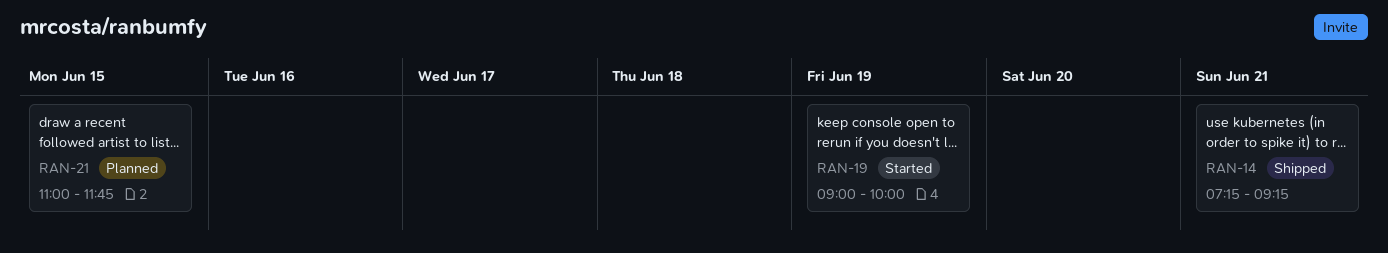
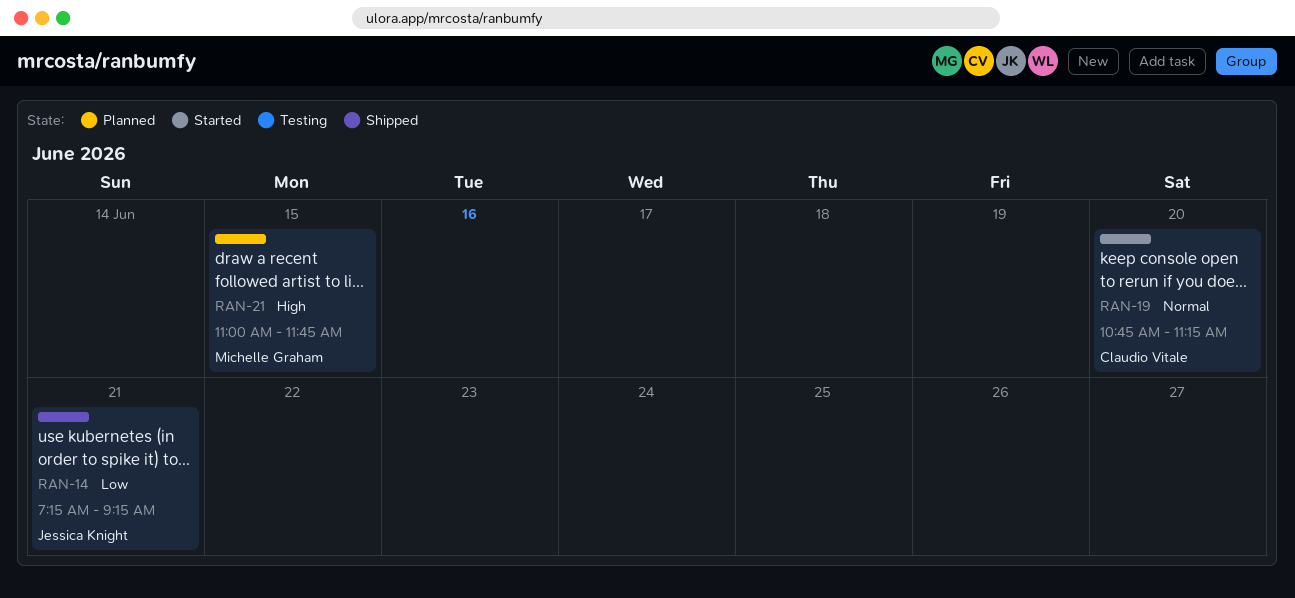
RAN-19, day: Jun 19 -> Jun 20
RAN-19, begins: 09:00 -> 10:45
RAN-19, ends: 10:00 -> 11:15

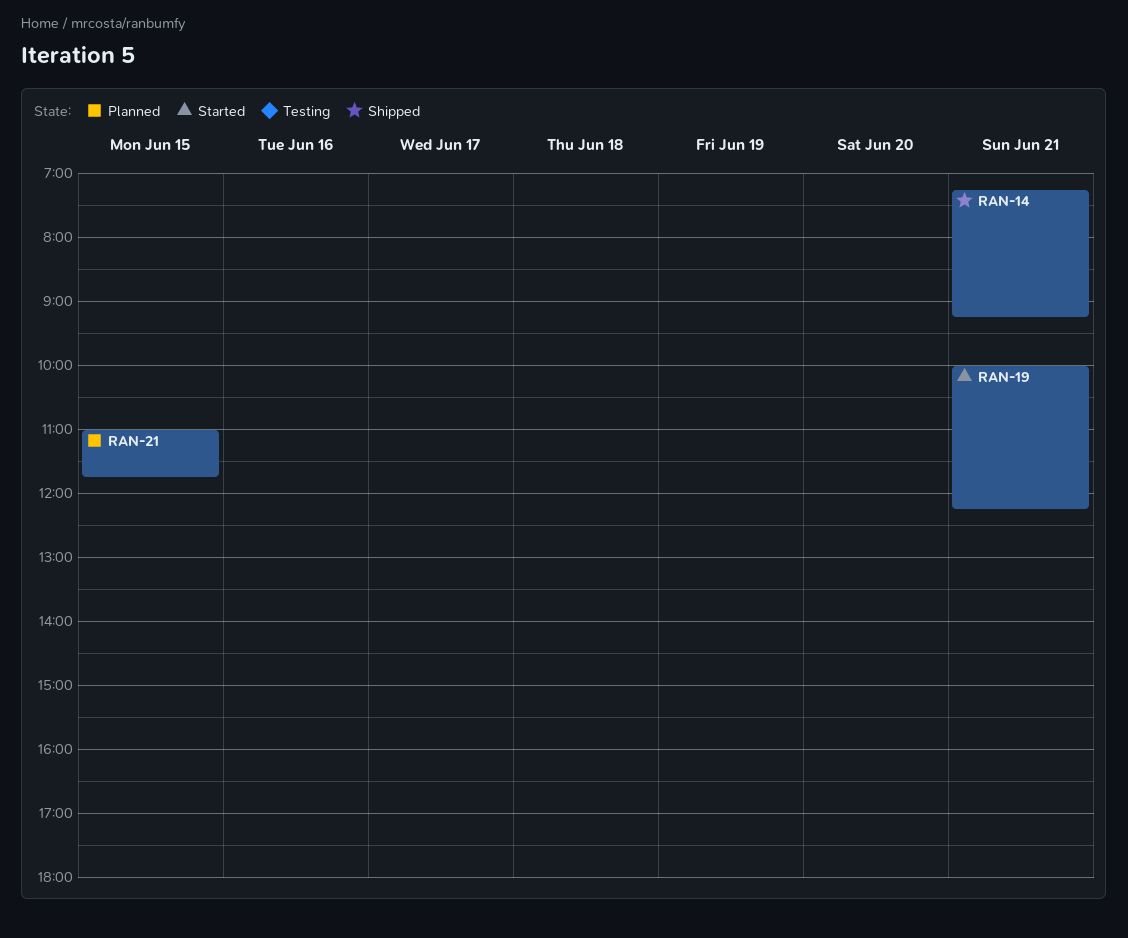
RAN-19, day: Jun 20 -> Jun 21
RAN-19, begins: 10:45 -> 10:00
RAN-19, ends: 11:15 -> 12:15

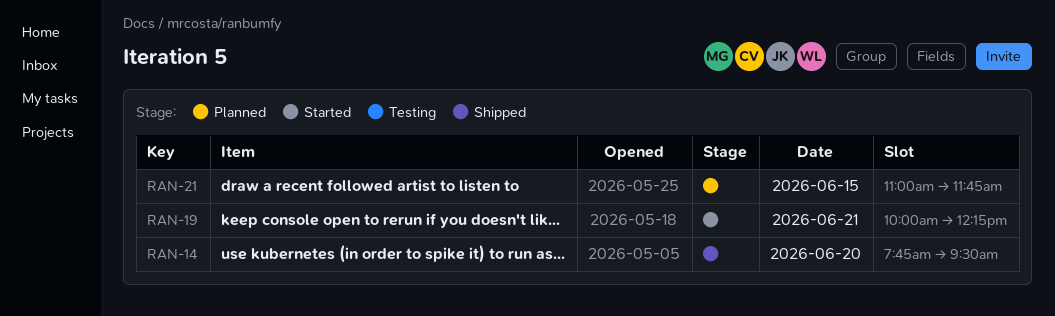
RAN-14, day: Jun 21 -> Jun 20
RAN-14, begins: 07:15 -> 07:45
RAN-14, ends: 09:15 -> 09:30

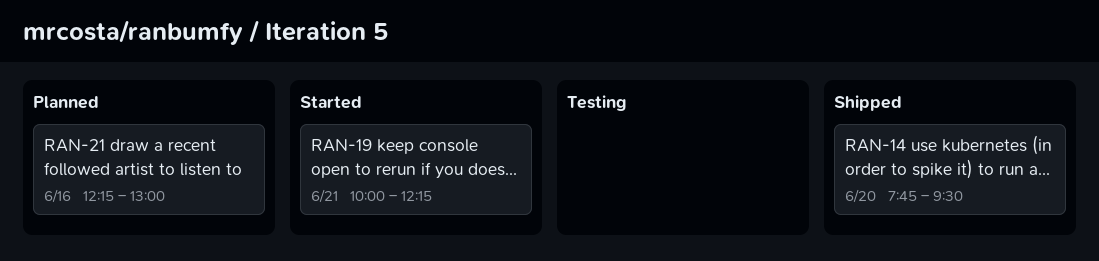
RAN-21, day: Jun 15 -> Jun 16
RAN-21, begins: 11:00 -> 12:15
RAN-21, ends: 11:45 -> 13:00

